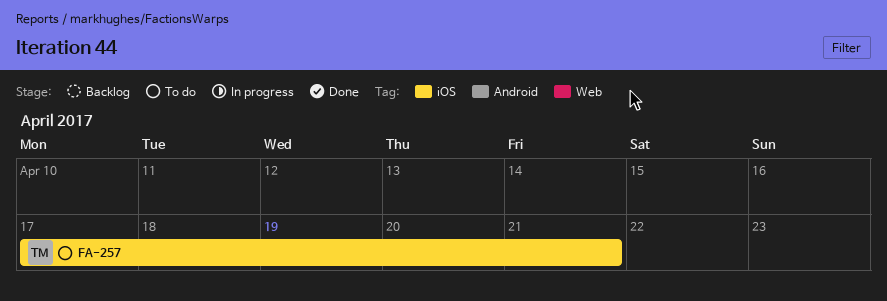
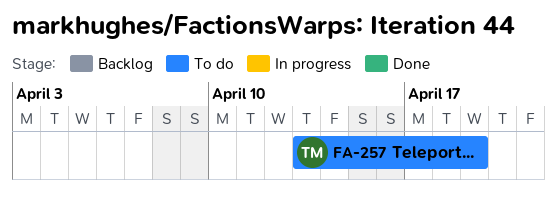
FA-257, start: Apr 17 -> Apr 13
FA-257, due: Apr 21 -> Apr 19

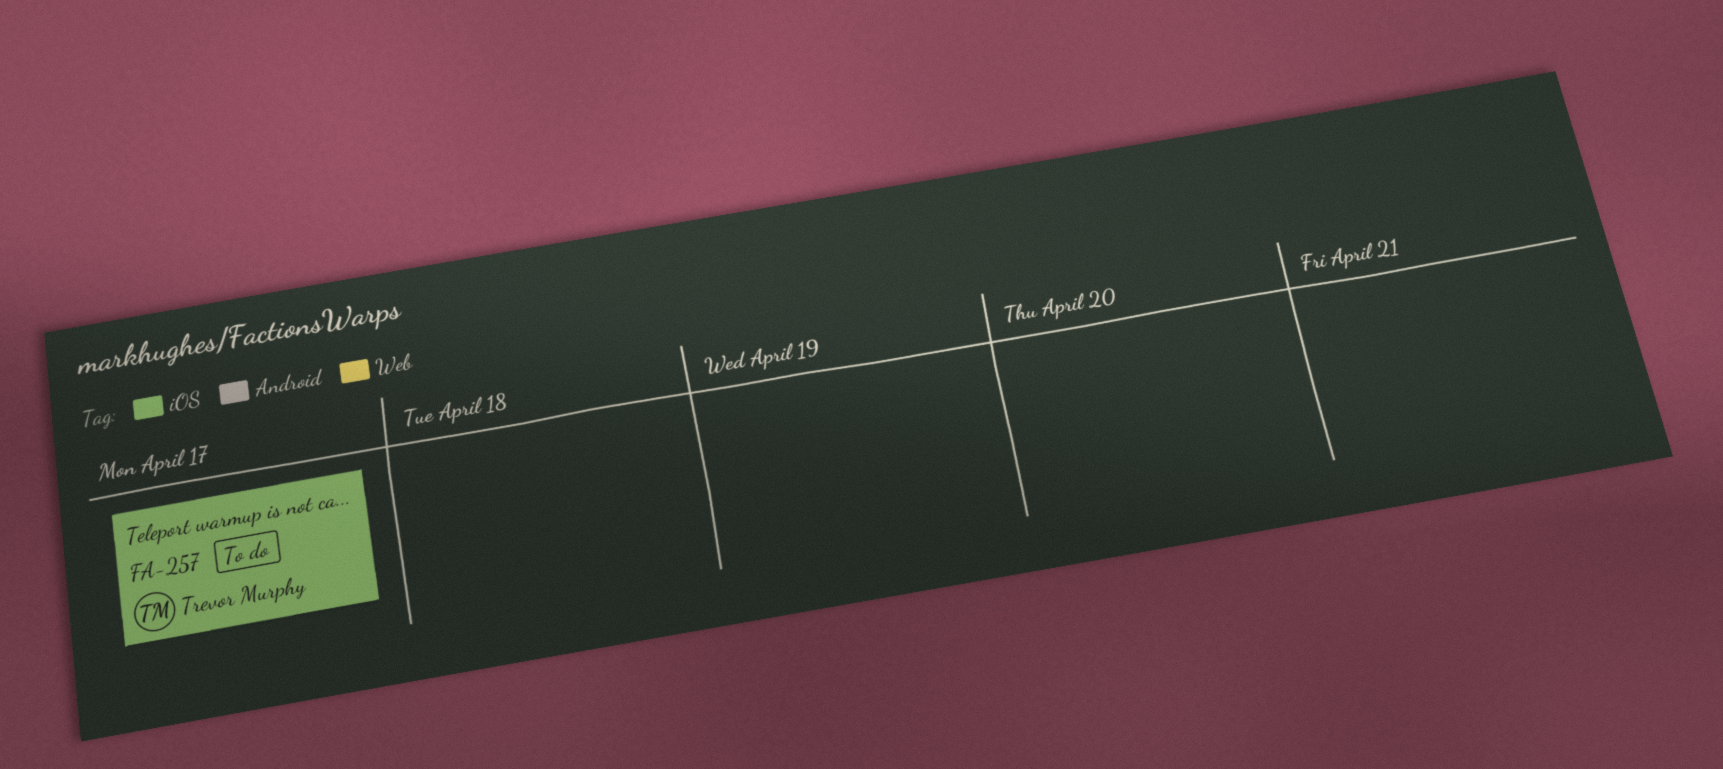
FA-257, due: Apr 19 -> Apr 17

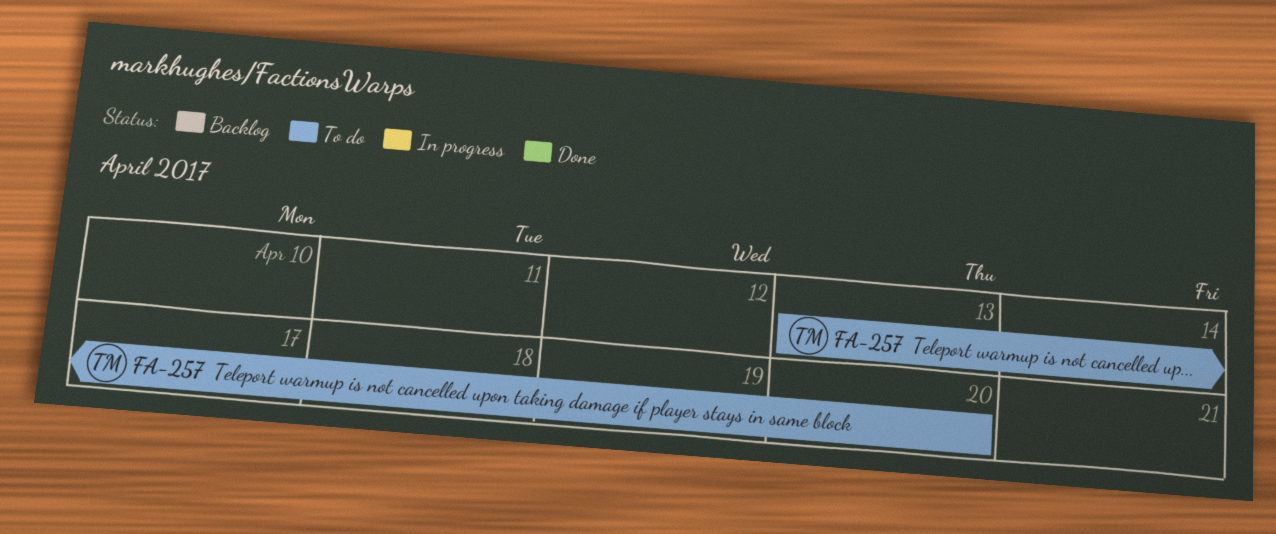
FA-257, due: Apr 17 -> Apr 20

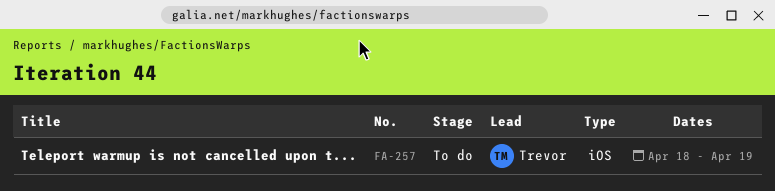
FA-257, start: Apr 13 -> Apr 18
FA-257, due: Apr 20 -> Apr 19

